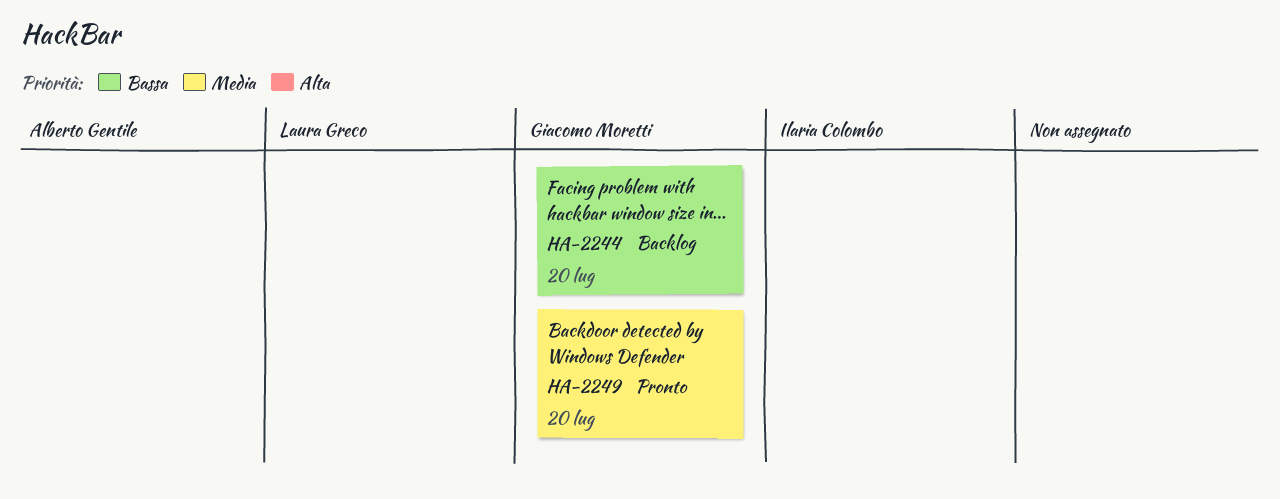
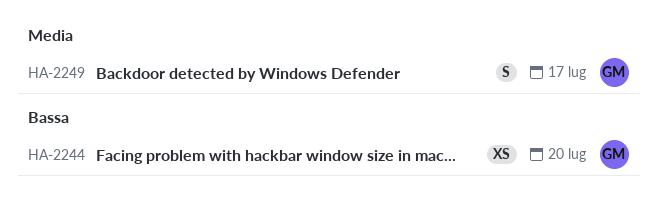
HA-2249, due: Jul 20 -> Jul 17

